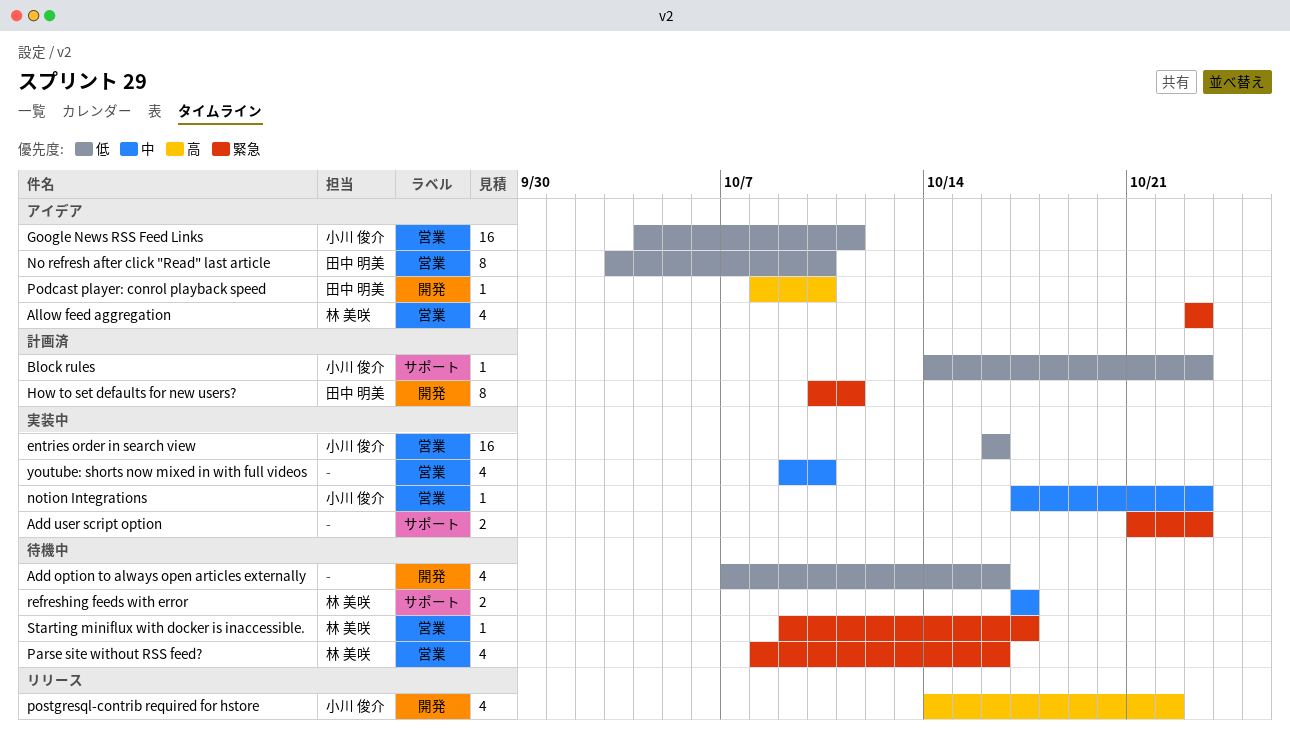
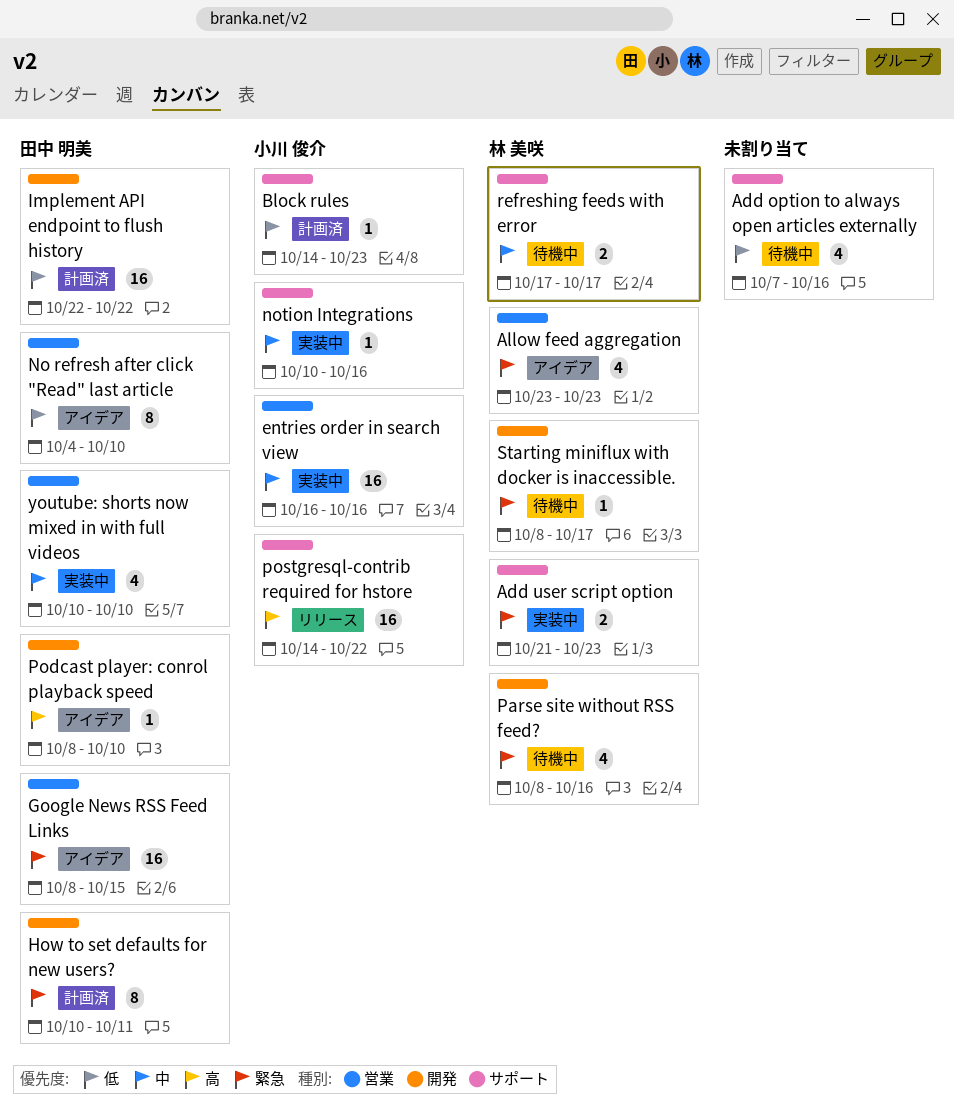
Add option to always open articles externally, label: 開発 -> サポート
Add user script option, owner: none -> 林 美咲
entries order in search view, priority: 低 -> 中
Google News RSS Feed Links, owner: 小川 俊介 -> 田中 明美
Google News RSS Feed Links, priority: 低 -> 緊急
Google News RSS Feed Links, start: Oct 4 -> Oct 8
Google News RSS Feed Links, due: Oct 11 -> Oct 15
Implement API endpoint to flush history: none -> present
No refresh after click "Read" last article, start: Oct 3 -> Oct 4
notion Integrations, label: 営業 -> サポート
notion Integrations, start: Oct 17 -> Oct 10
notion Integrations, due: Oct 23 -> Oct 16
Parse site without RSS feed?, label: 営業 -> 開発
postgresql-contrib required for hstore, label: 開発 -> サポート
postgresql-contrib required for hstore, estimate: 4 -> 16
Starting miniflux with docker is inaccessible., label: 営業 -> 開発
Starting miniflux with docker is inaccessible., start: Oct 9 -> Oct 8
youtube: shorts now mixed in with full videos, owner: none -> 田中 明美
youtube: shorts now mixed in with full videos, start: Oct 9 -> Oct 10

